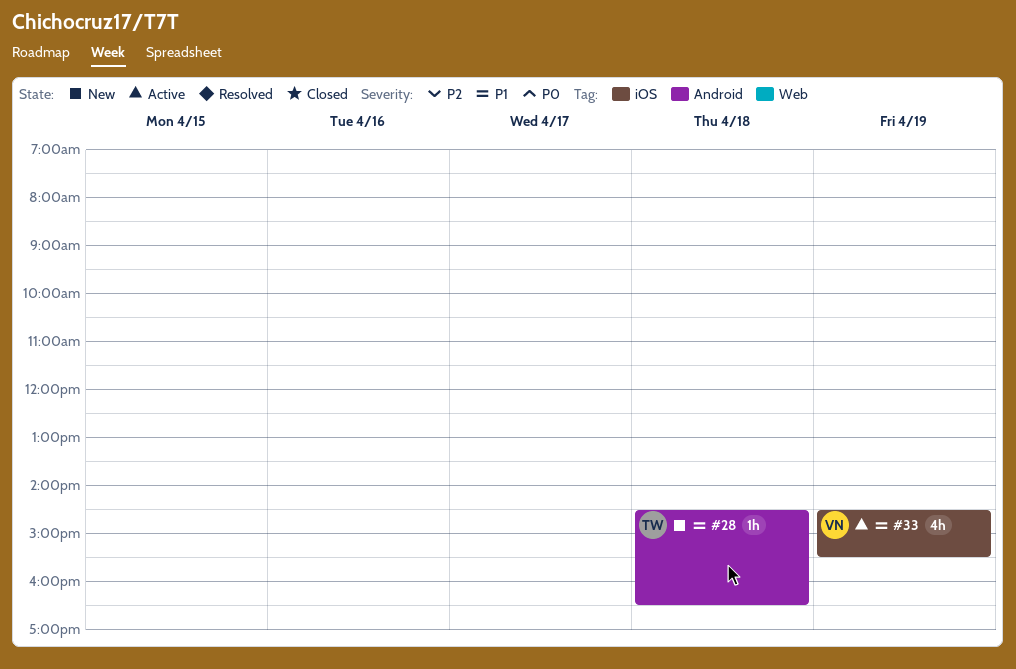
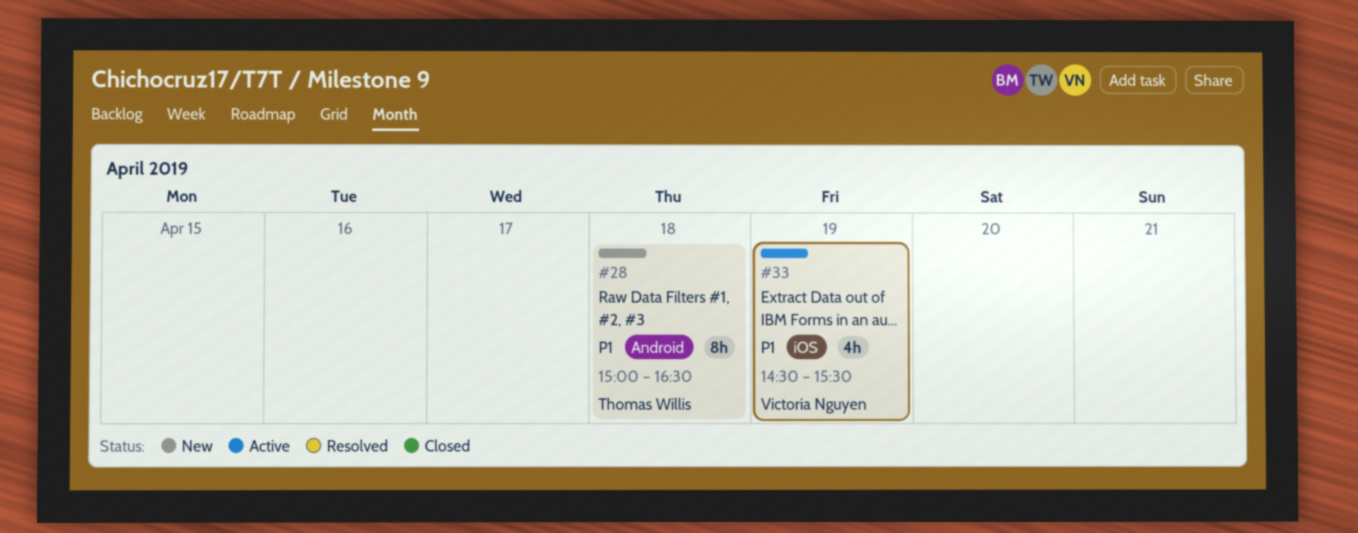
#28, estimate: 1h -> 8h
#28, begins: 14:30 -> 15:00

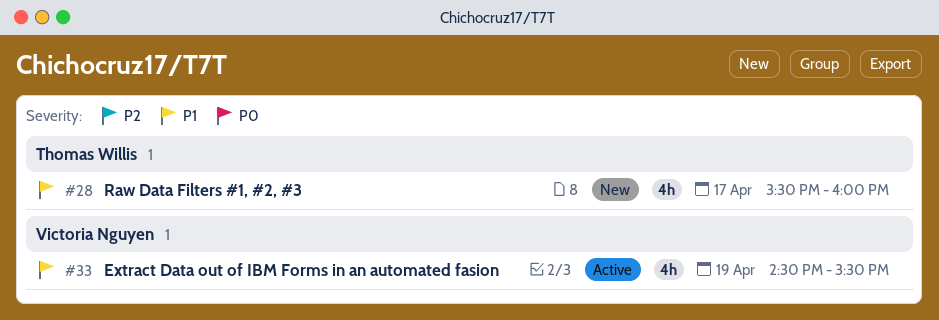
#28, estimate: 8h -> 4h
#28, day: Apr 18 -> Apr 17
#28, begins: 15:00 -> 15:30
#28, ends: 16:30 -> 16:00

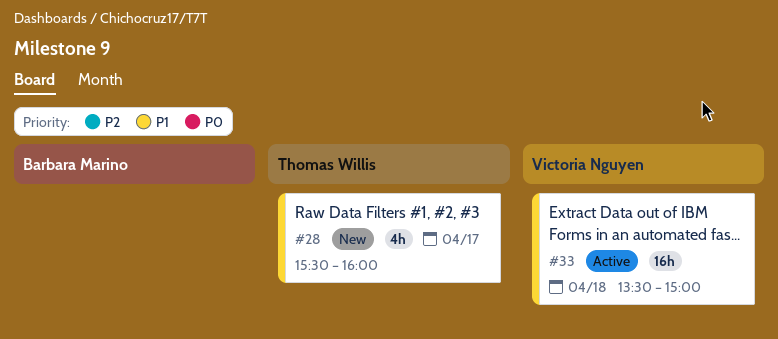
#33, estimate: 4h -> 16h
#33, day: Apr 19 -> Apr 18
#33, begins: 14:30 -> 13:30
#33, ends: 15:30 -> 15:00

